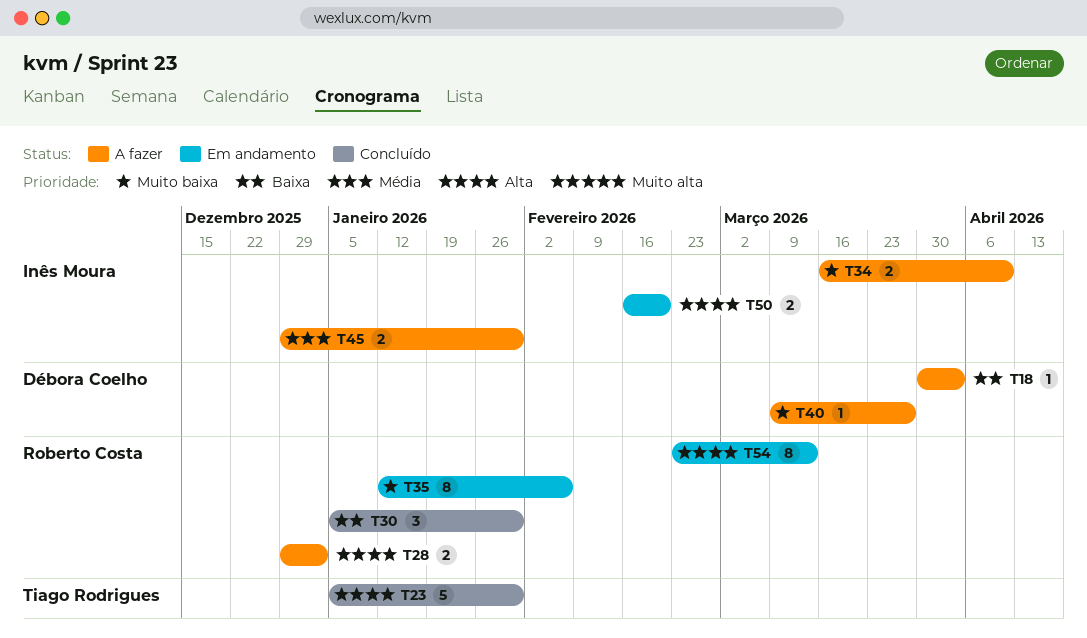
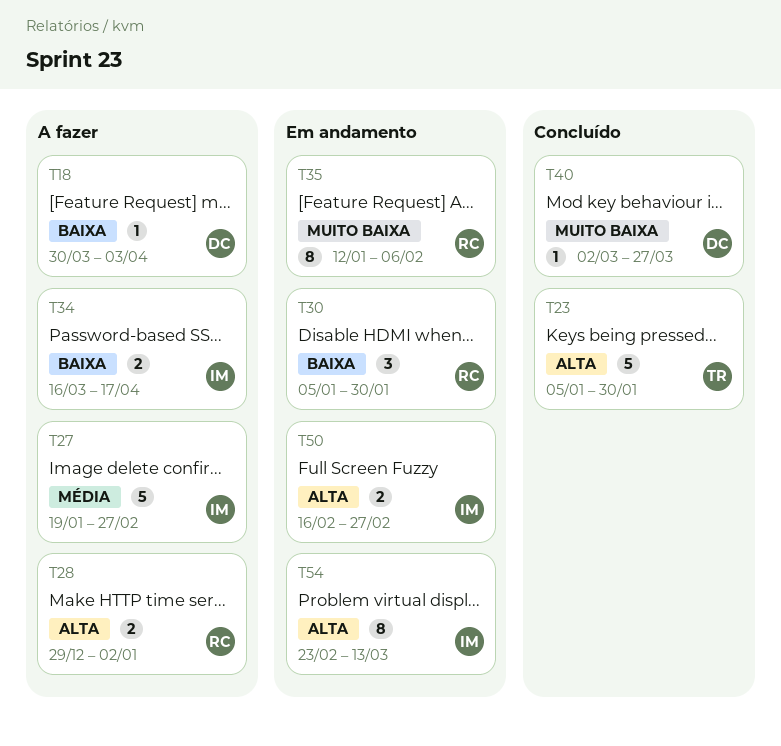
T27: none -> present
T30, status: Concluído -> Em andamento
T34, priority: Muito baixa -> Baixa
T34, due: Apr 10 -> Apr 17
T40, status: A fazer -> Concluído
T40, start: Mar 9 -> Mar 2
T45: present -> none
T50, due: Feb 20 -> Feb 27
T54, owner: Roberto Costa -> Inês Moura

